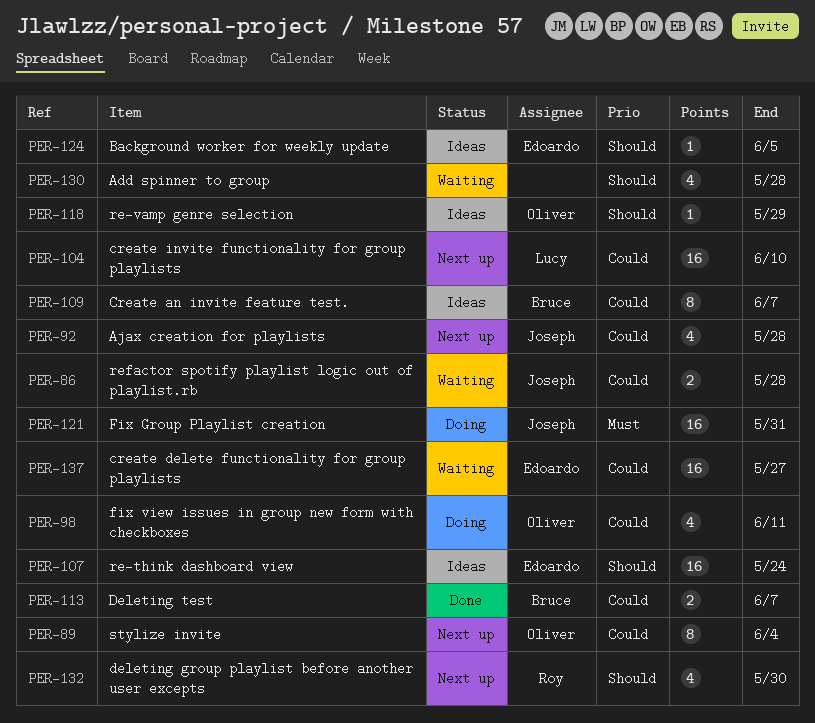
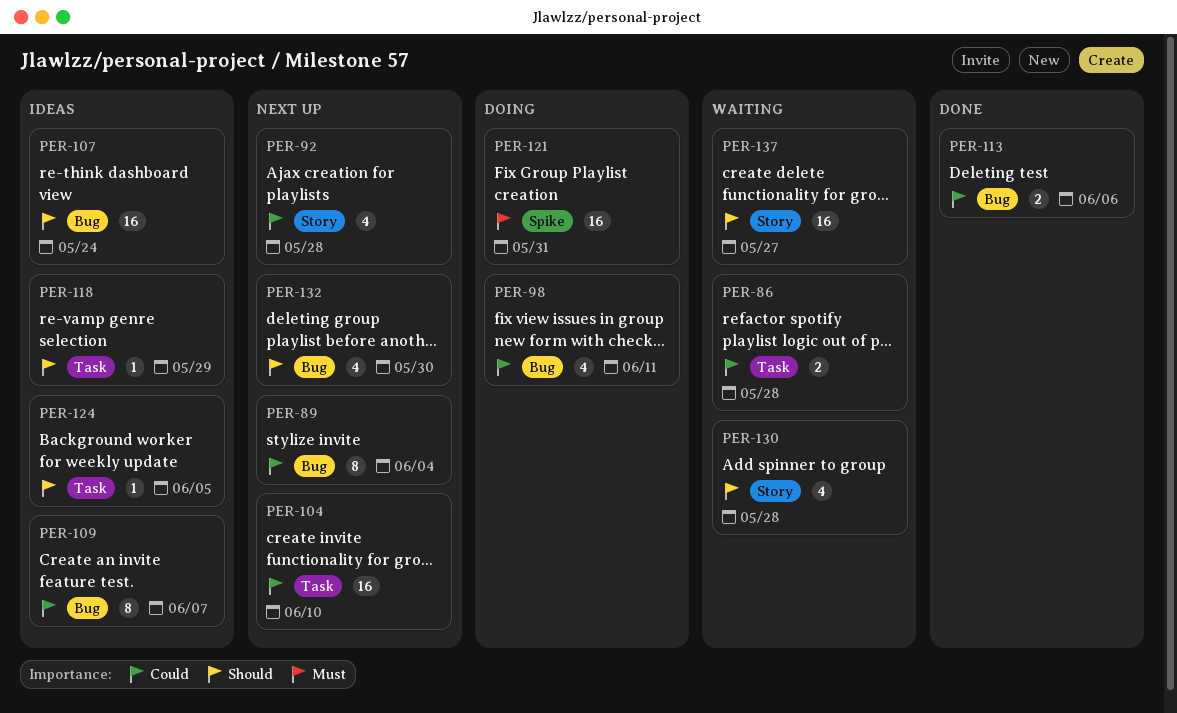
PER-113, due: Jun 7 -> Jun 6
PER-137, priority: Could -> Should

